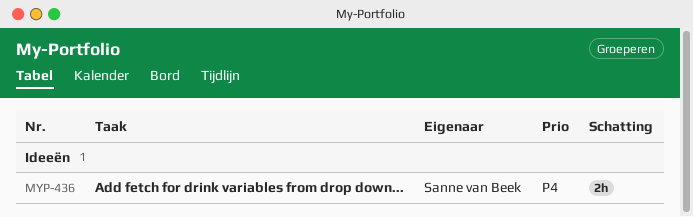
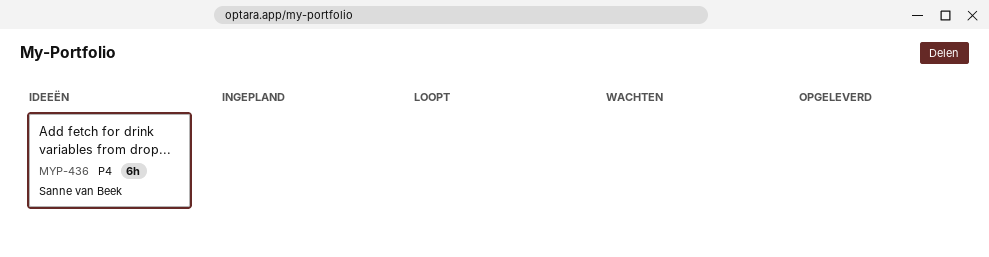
MYP-436, estimate: 2h -> 6h

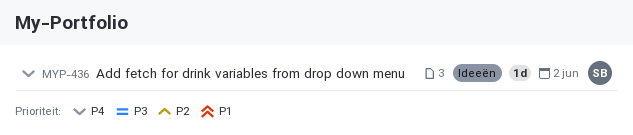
MYP-436, estimate: 6h -> 1d

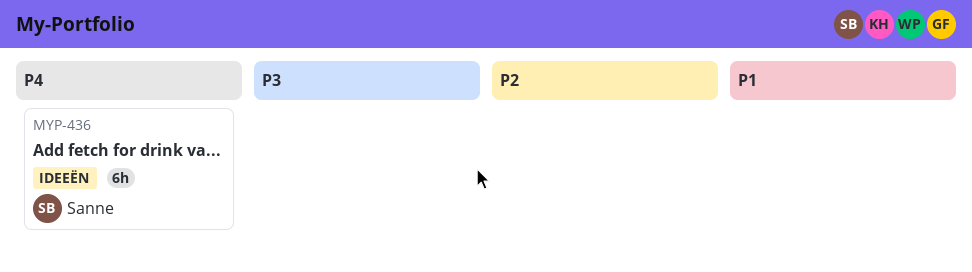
MYP-436, estimate: 1d -> 6h

